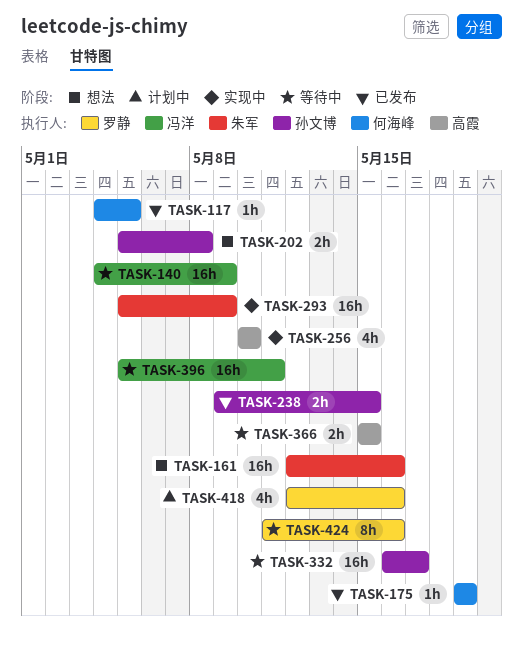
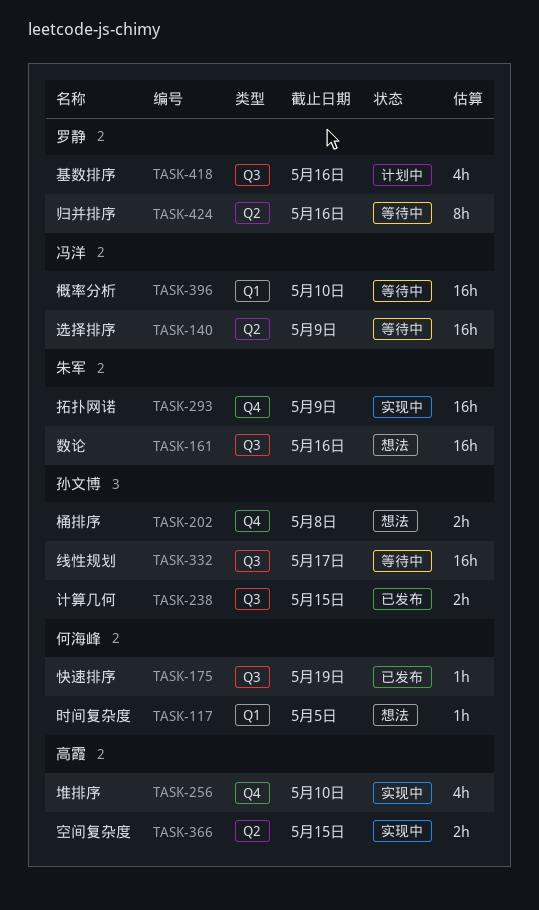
TASK-117, status: 已发布 -> 想法
TASK-366, status: 等待中 -> 实现中
TASK-396, due: May 11 -> May 10

